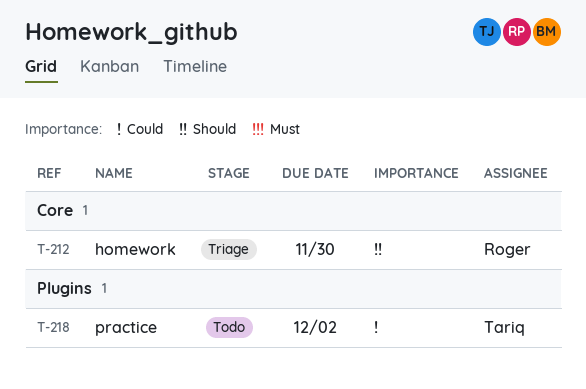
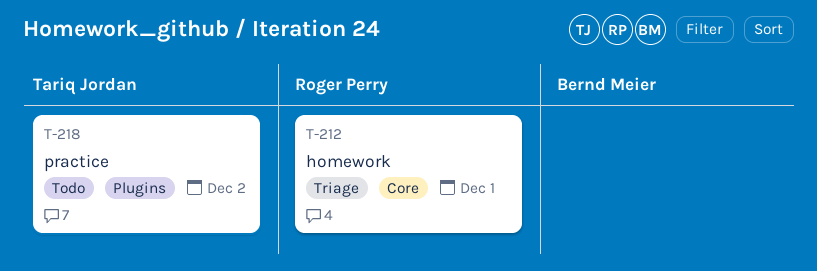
T-212, due: Nov 30 -> Dec 1

